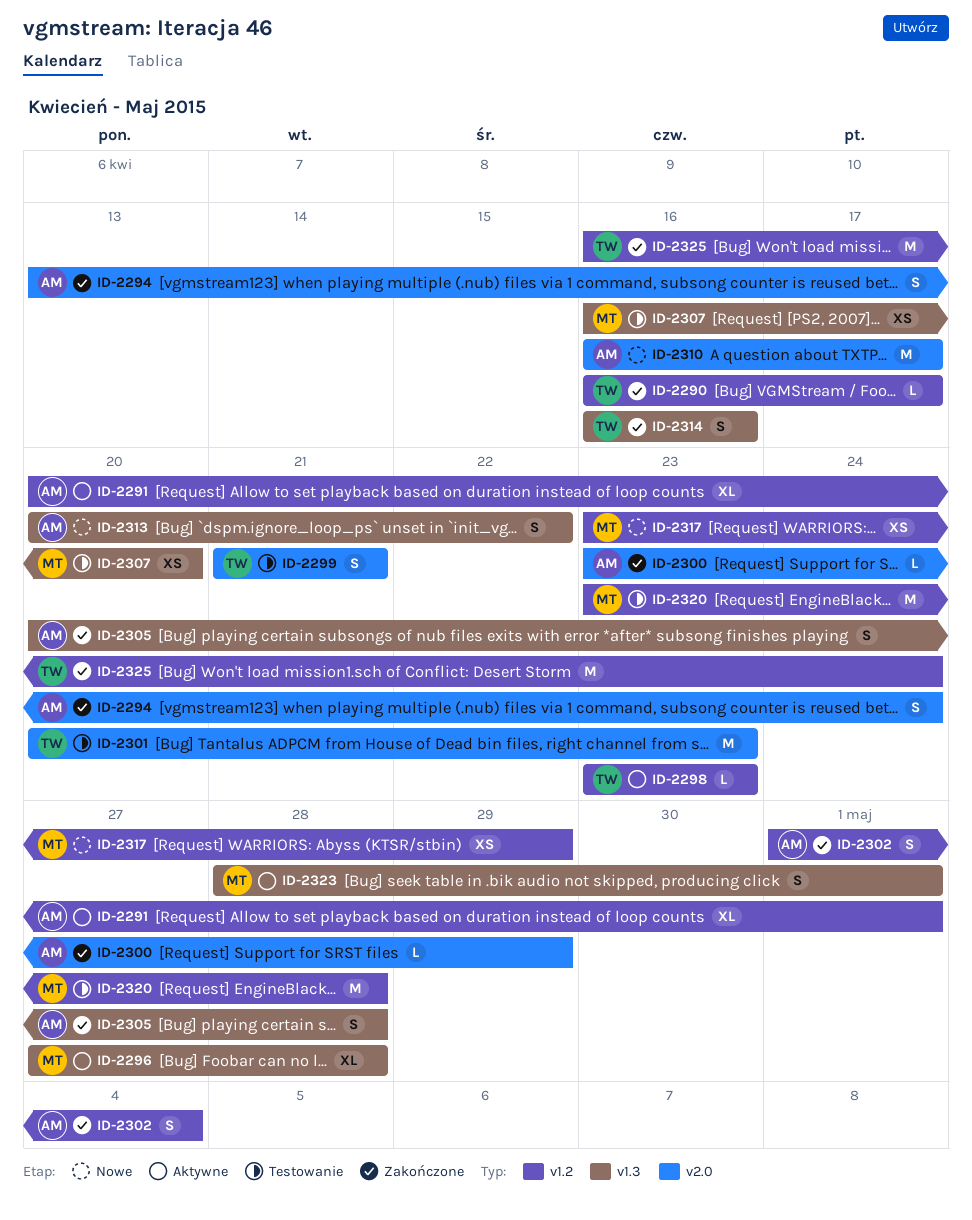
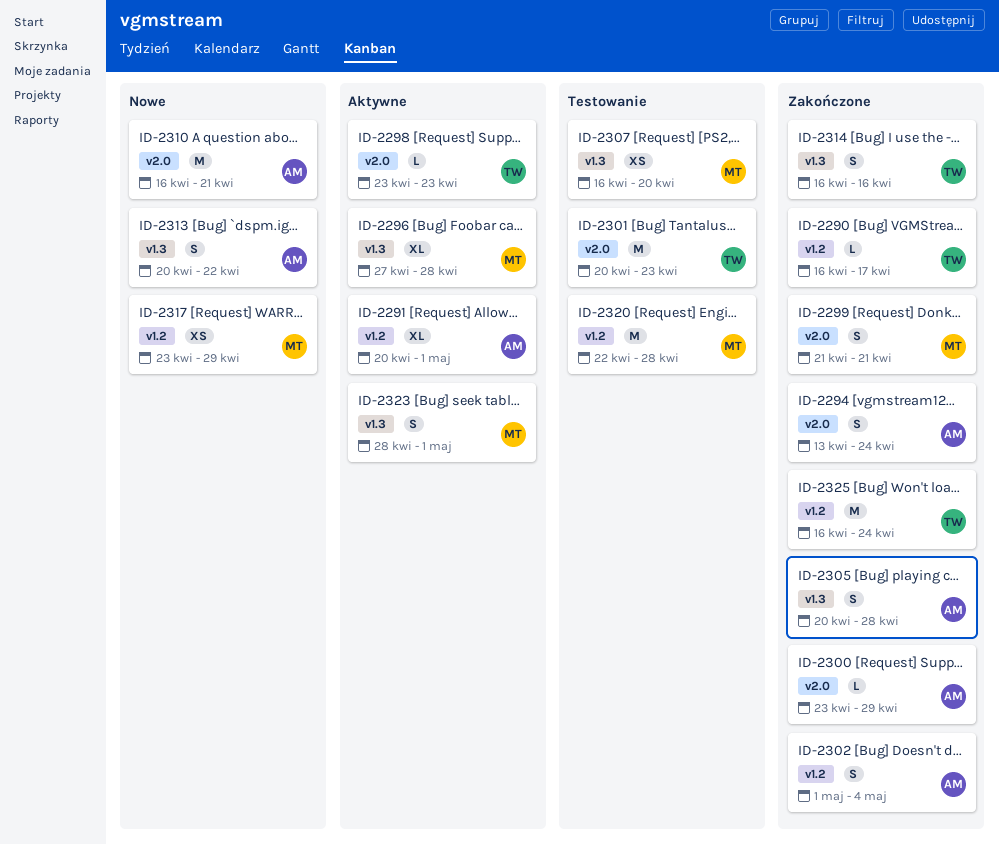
ID-2298, label: v1.2 -> v2.0
ID-2299, status: Testowanie -> Zakończone
ID-2299, owner: TW -> MT
ID-2310, due: Apr 17 -> Apr 21
ID-2320, start: Apr 23 -> Apr 22

